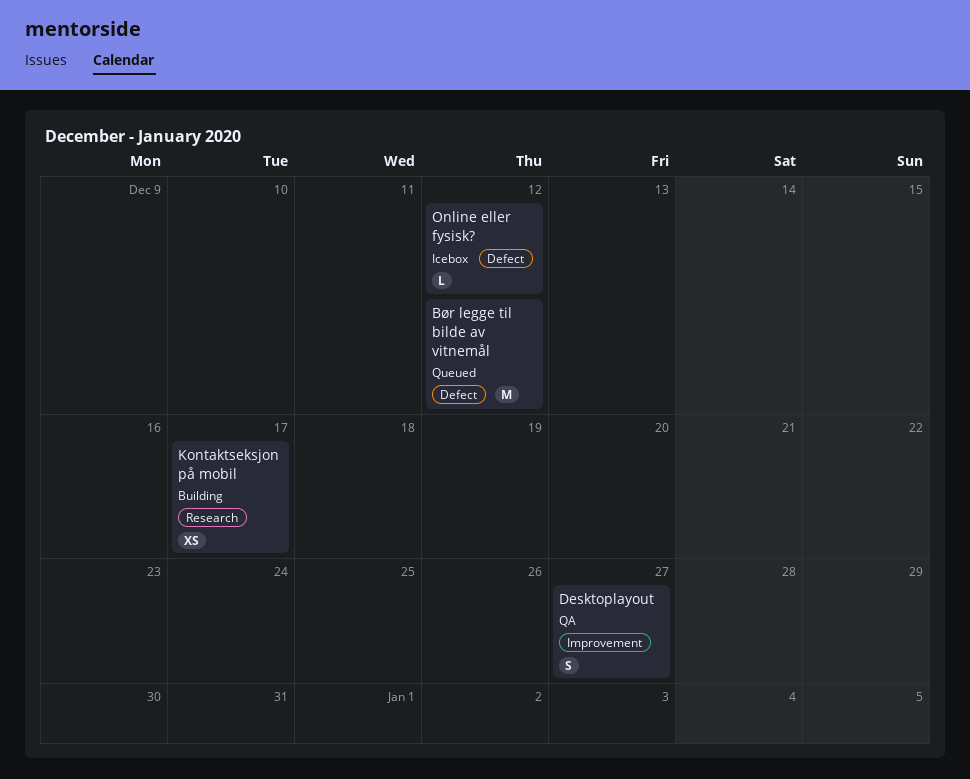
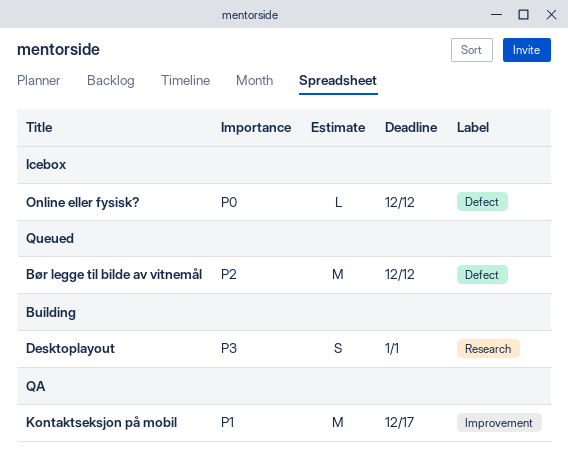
Desktoplayout, status: QA -> Building
Desktoplayout, label: Improvement -> Research
Desktoplayout, due: Dec 27 -> Jan 1
Kontaktseksjon på mobil, status: Building -> QA
Kontaktseksjon på mobil, label: Research -> Improvement
Kontaktseksjon på mobil, estimate: XS -> M

